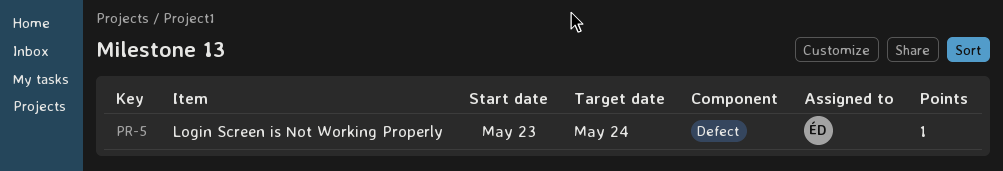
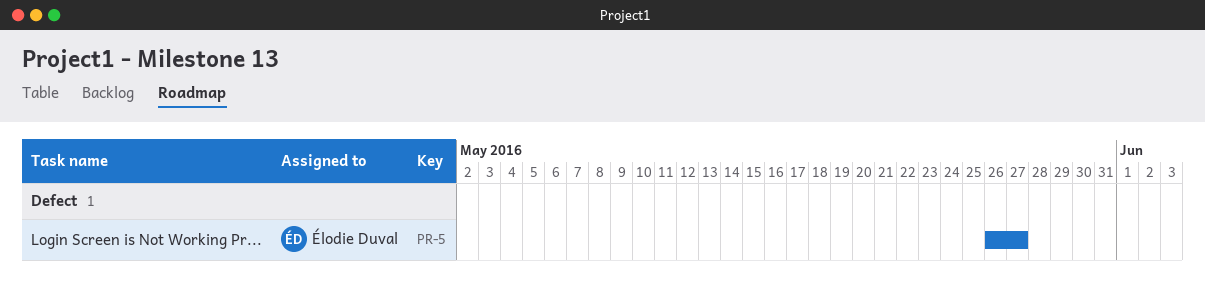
PR-5, start: May 23 -> May 26
PR-5, due: May 24 -> May 27

